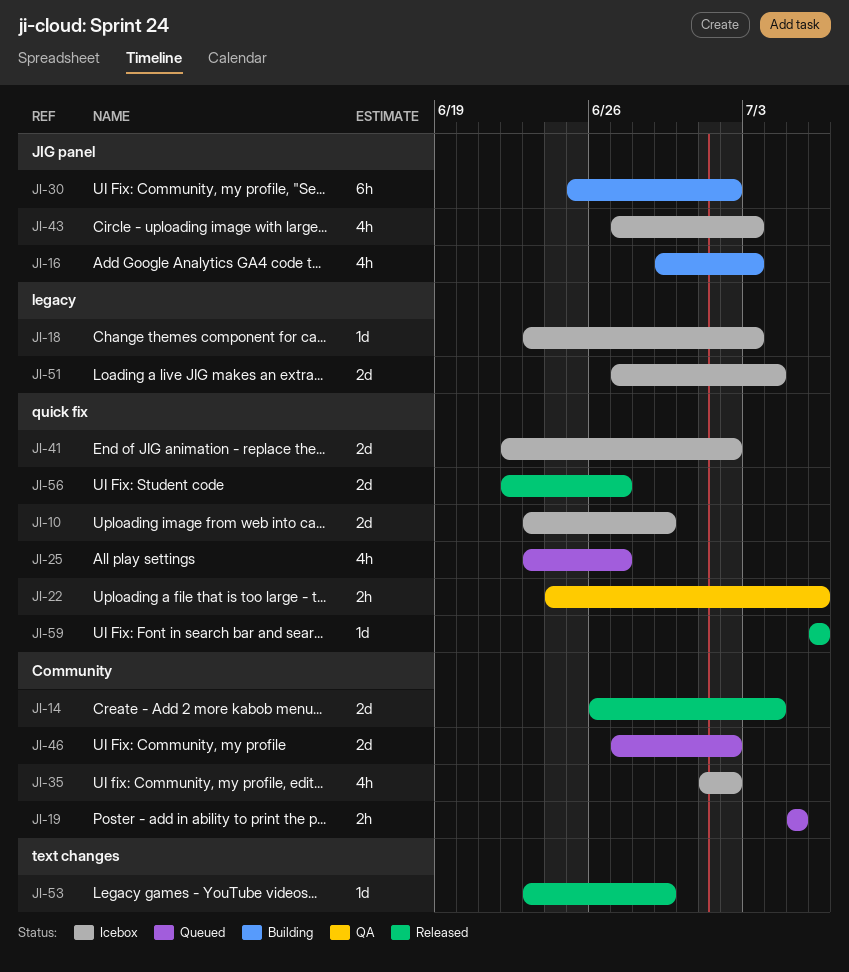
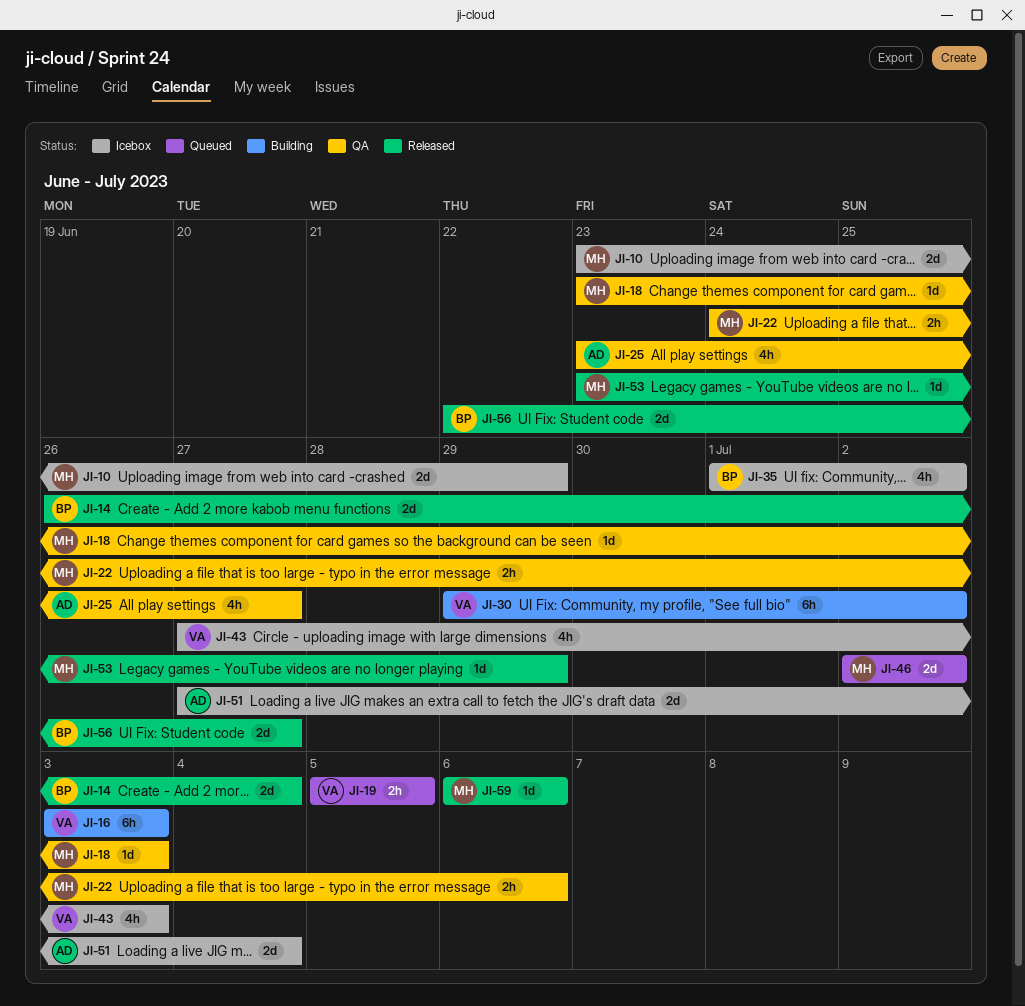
JI-16, estimate: 4h -> 6h
JI-16, start: Jun 29 -> Jul 3
JI-18, status: Icebox -> QA
JI-25, status: Queued -> QA
JI-30, start: Jun 25 -> Jun 29
JI-41: present -> none
JI-46, start: Jun 27 -> Jul 2

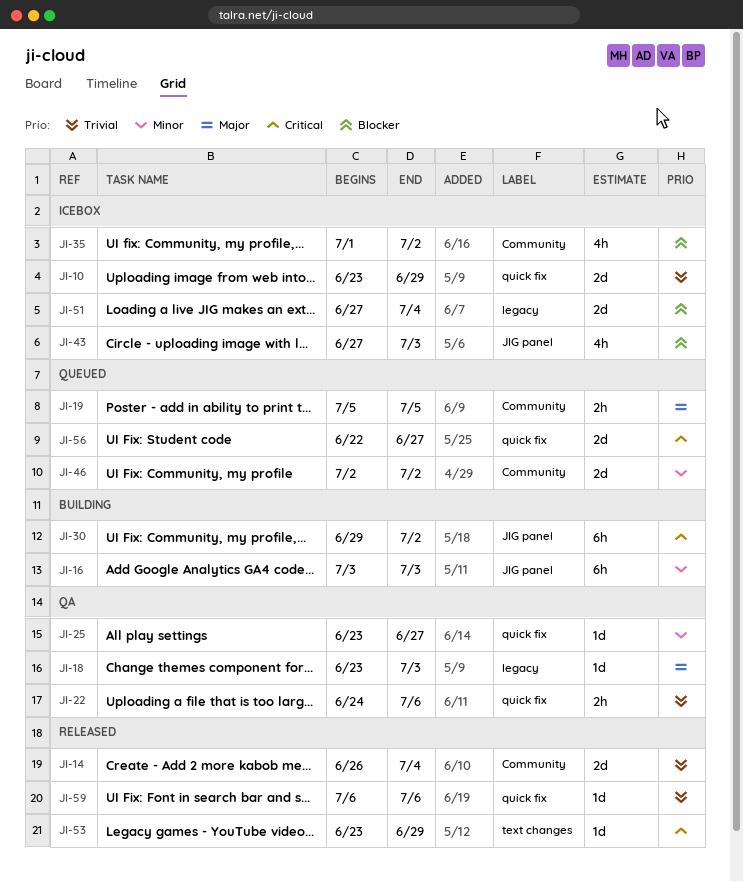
JI-25, estimate: 4h -> 1d
JI-56, status: Released -> Queued

